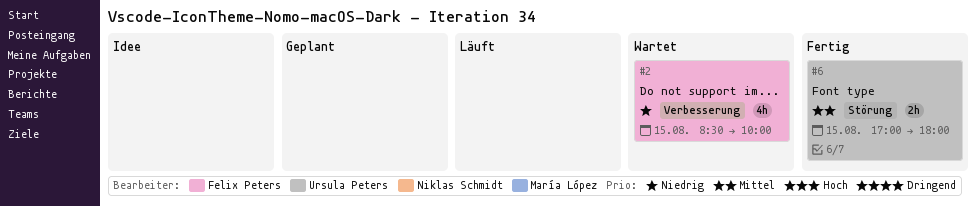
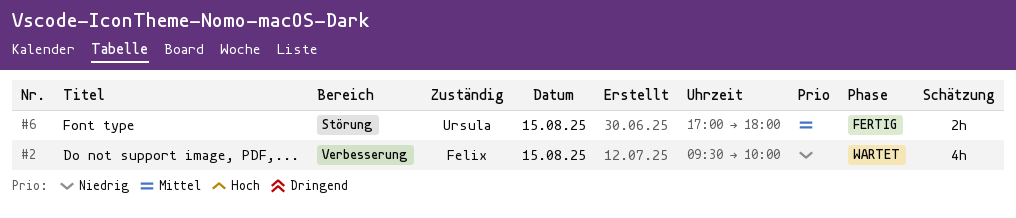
#2, begins: 08:30 -> 09:30

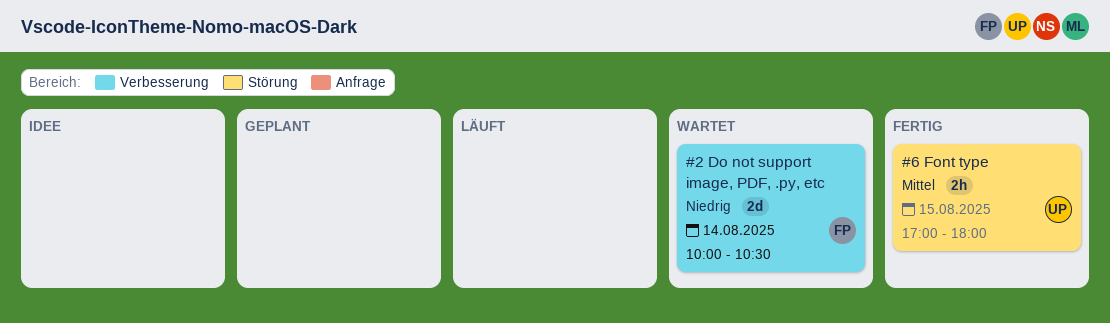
#2, estimate: 4h -> 2d
#2, day: Aug 15 -> Aug 14
#2, begins: 09:30 -> 10:00
#2, ends: 10:00 -> 10:30

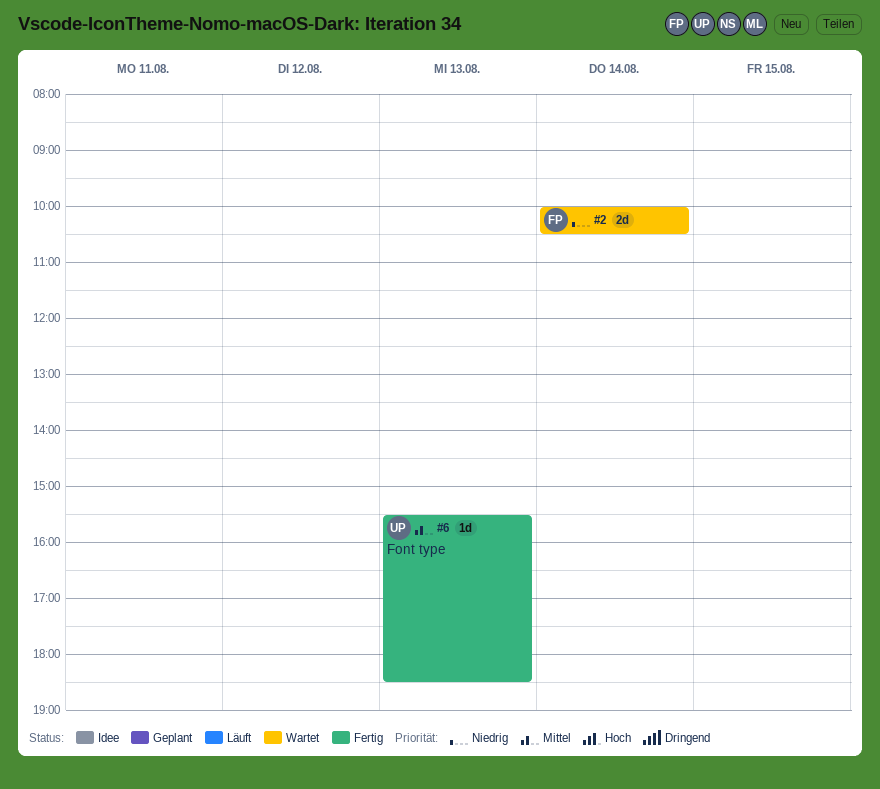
#6, estimate: 2h -> 1d
#6, day: Aug 15 -> Aug 13
#6, begins: 17:00 -> 15:30
#6, ends: 18:00 -> 18:30

